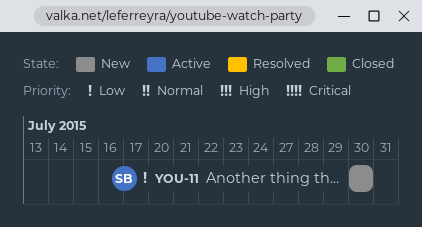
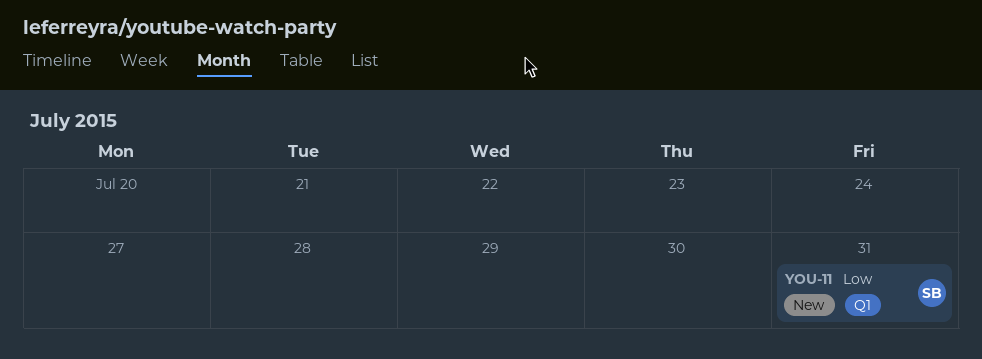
YOU-11, due: Jul 30 -> Jul 31

